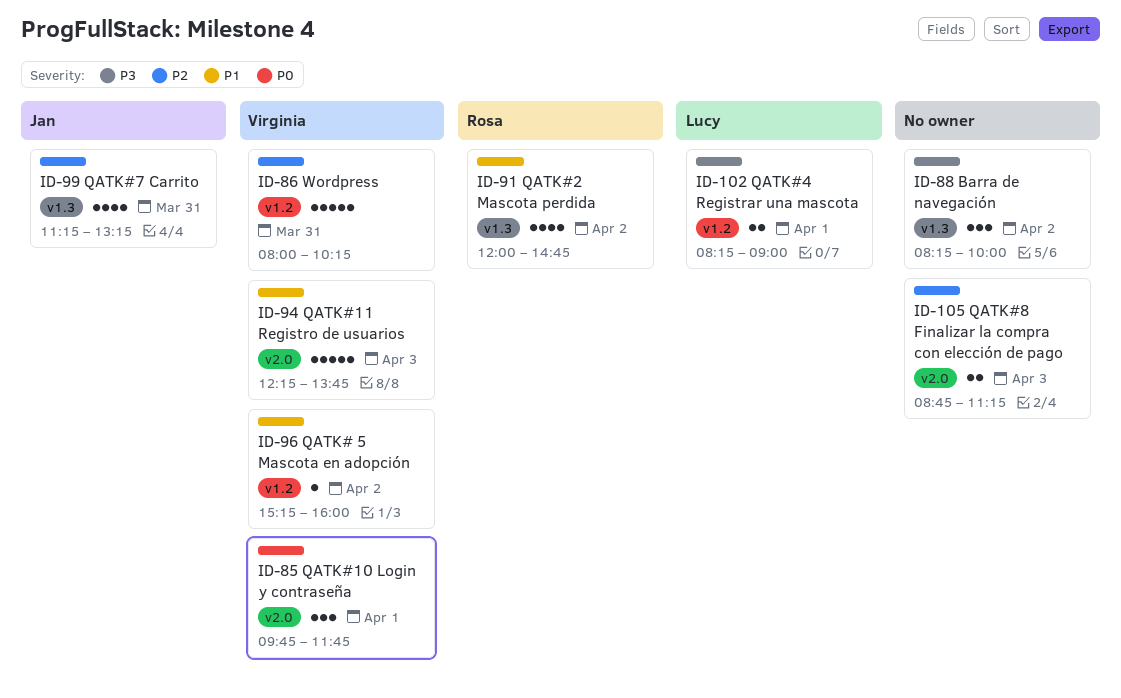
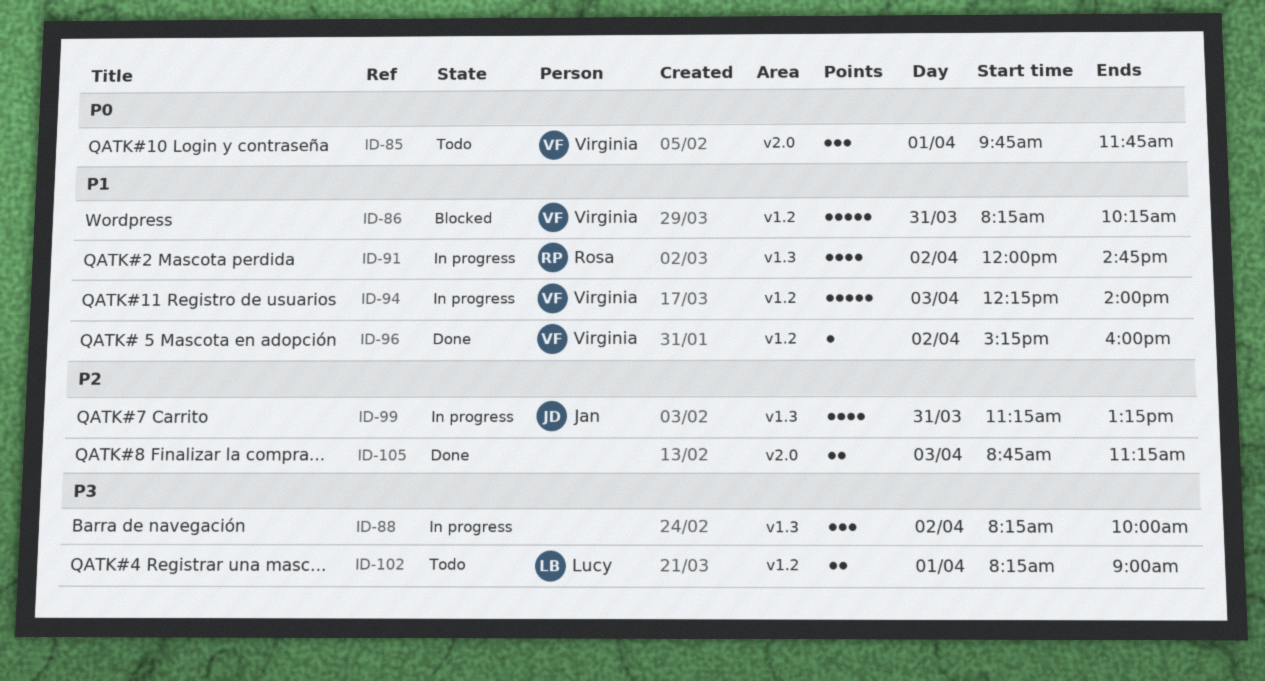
ID-86, priority: P2 -> P1
ID-86, begins: 08:00 -> 08:15
ID-94, label: v2.0 -> v1.2
ID-94, ends: 13:45 -> 14:00

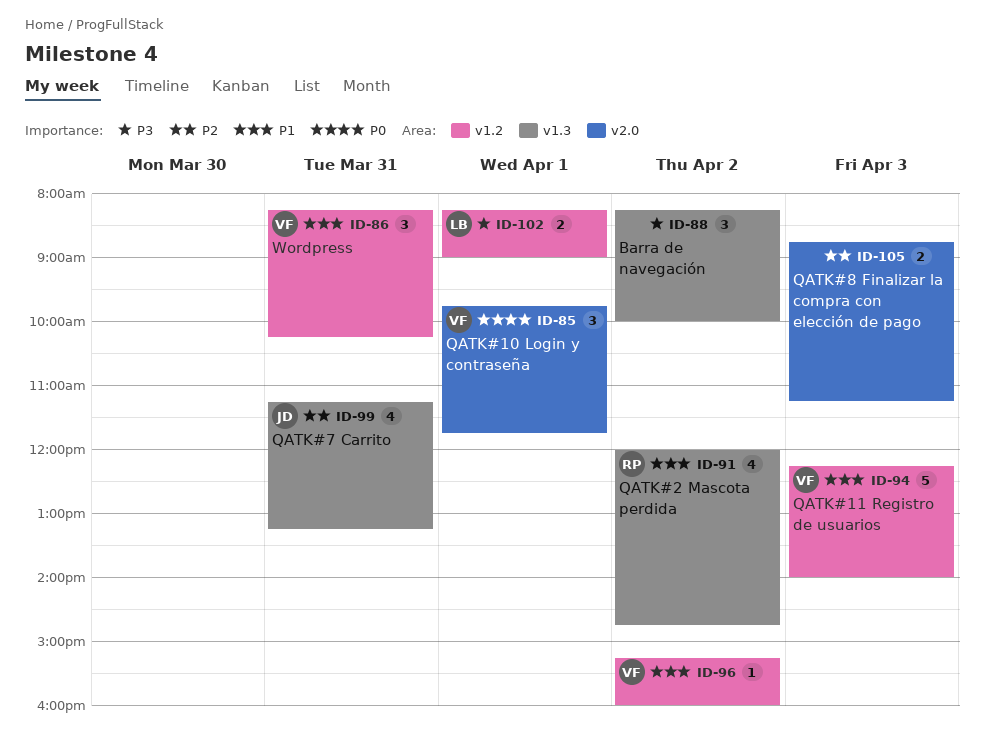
ID-86, estimate: 5 -> 3

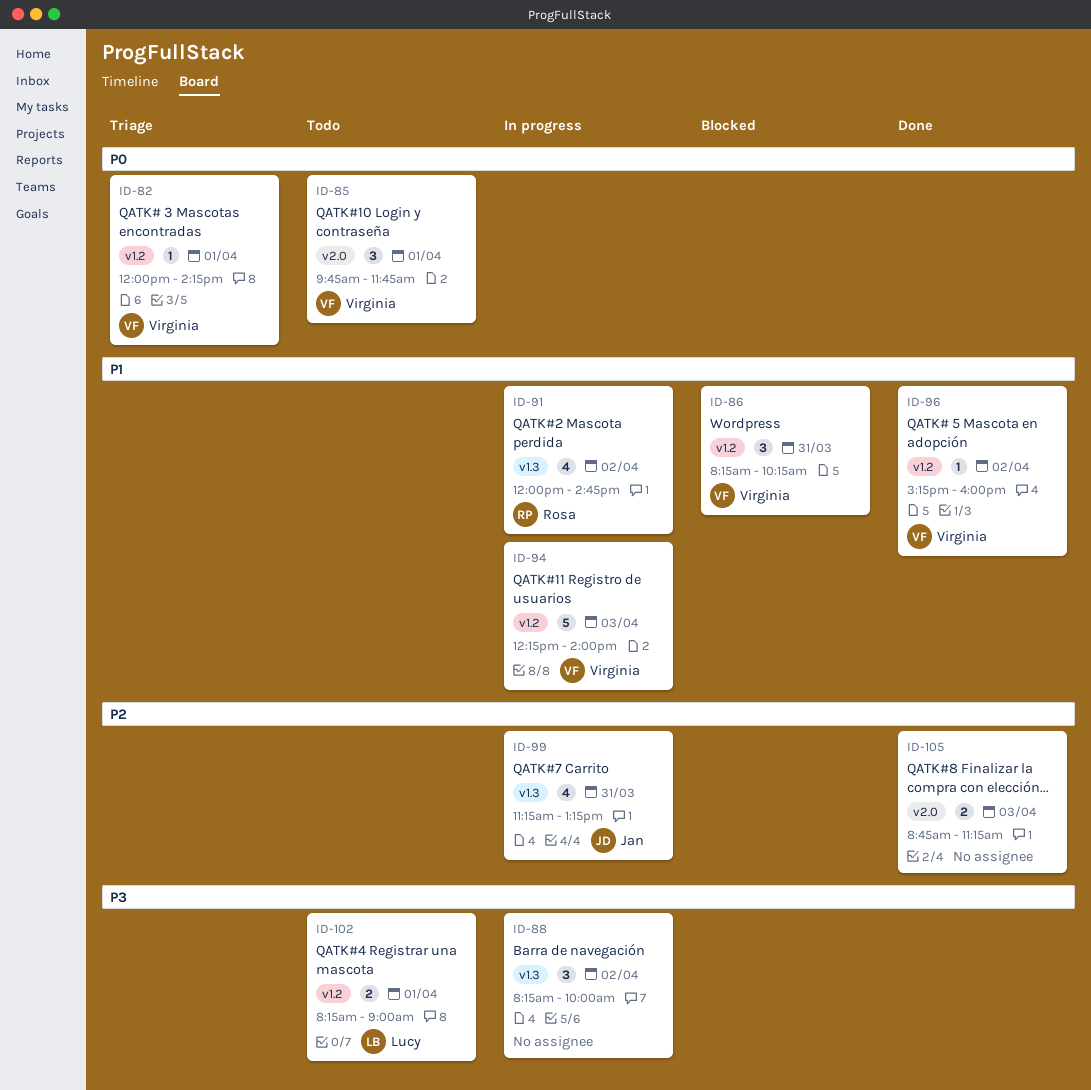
ID-82: none -> present

